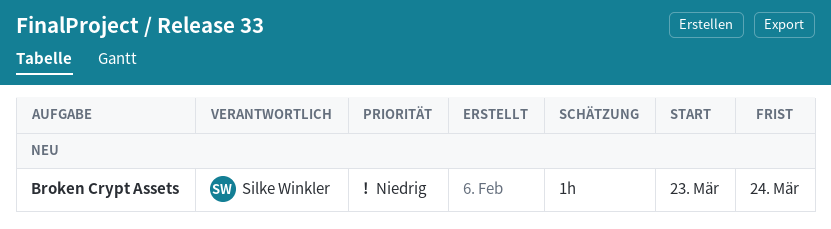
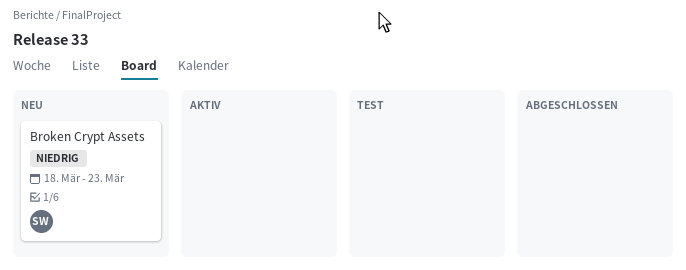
Broken Crypt Assets, start: Mar 23 -> Mar 18
Broken Crypt Assets, due: Mar 24 -> Mar 23

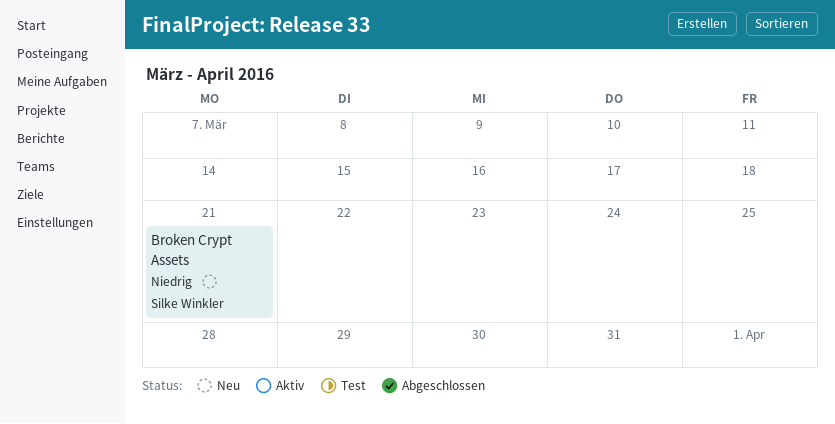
Broken Crypt Assets, due: Mar 23 -> Mar 21

